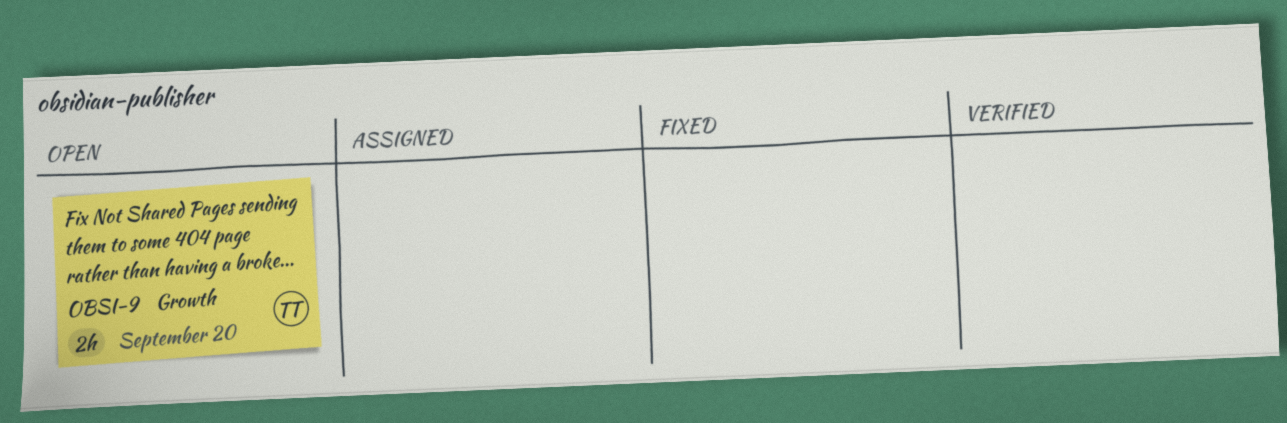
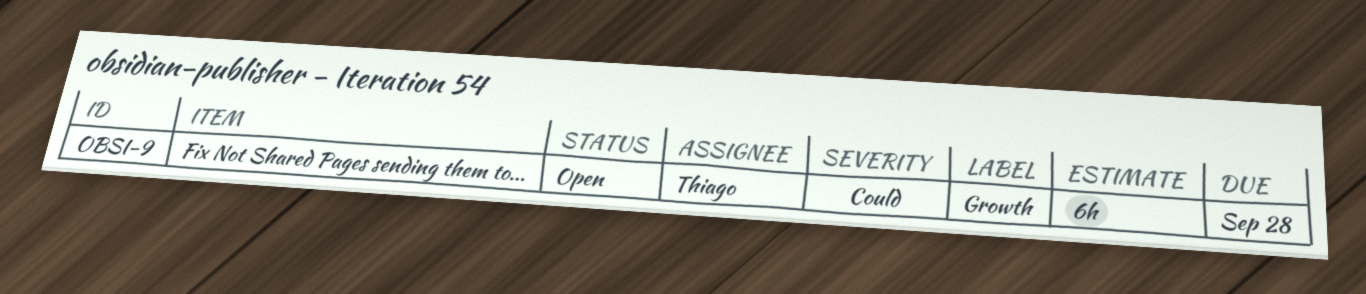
OBSI-9, estimate: 2h -> 6h
OBSI-9, due: Sep 20 -> Sep 28

